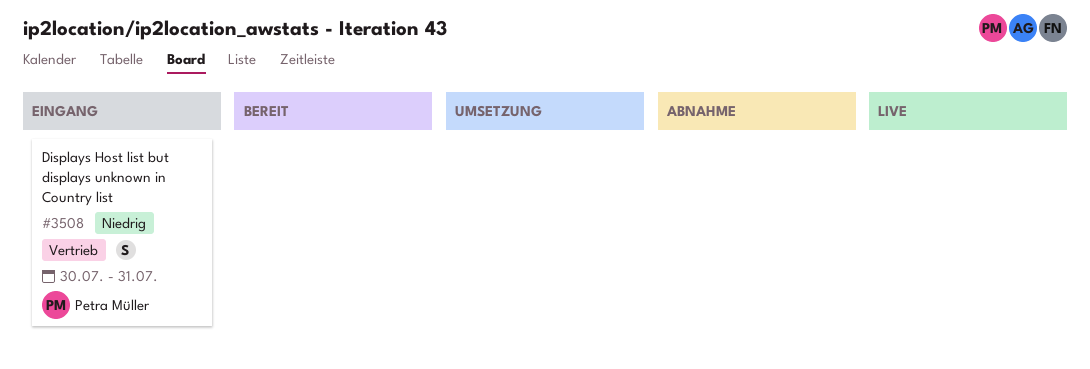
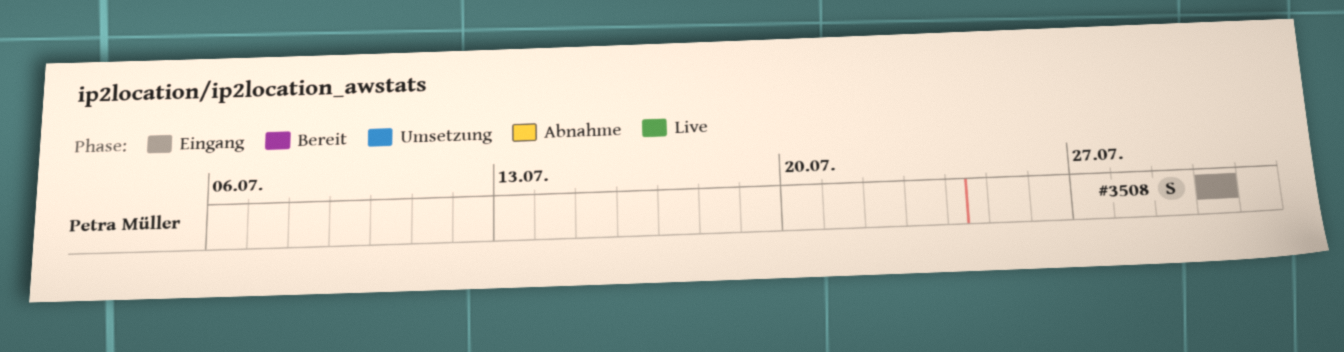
#3508, due: Jul 31 -> Jul 30

